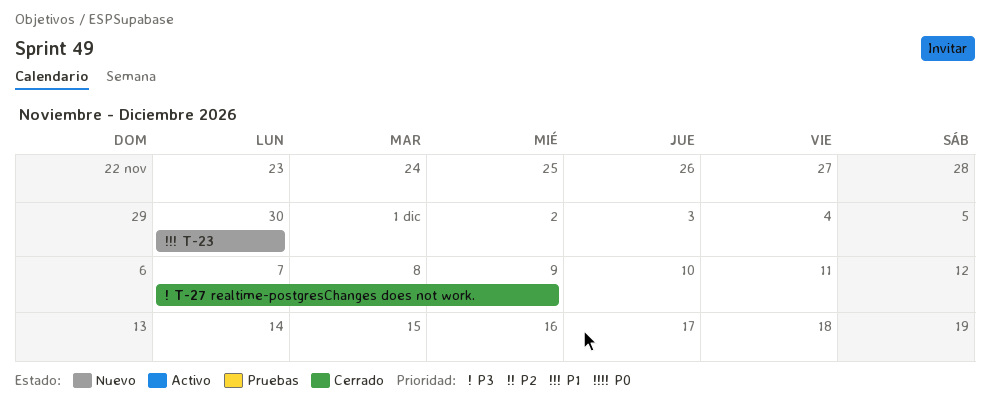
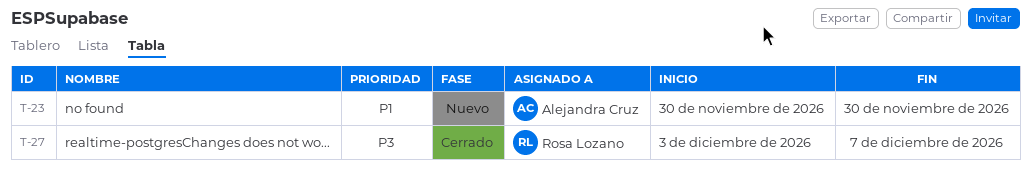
T-27, start: Dec 7 -> Dec 3
T-27, due: Dec 9 -> Dec 7

